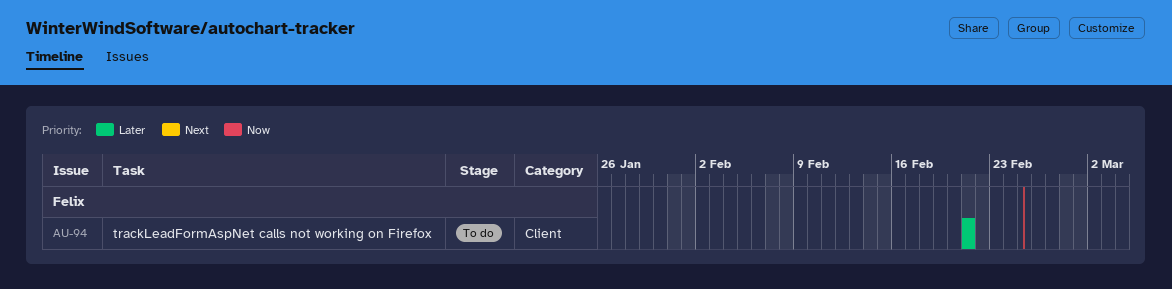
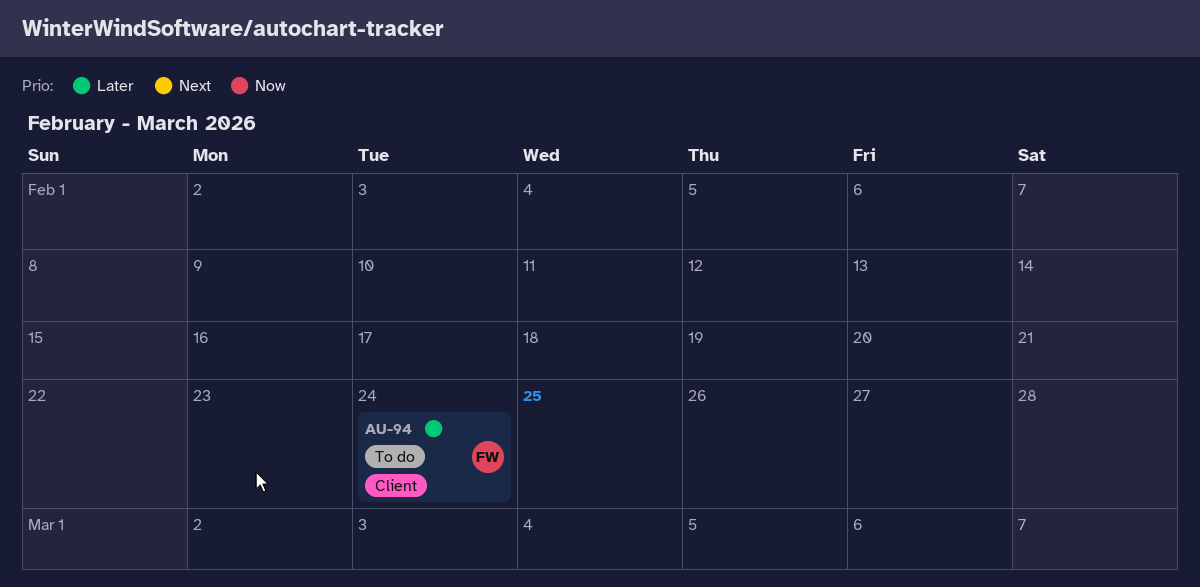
AU-94, due: Feb 21 -> Feb 24

